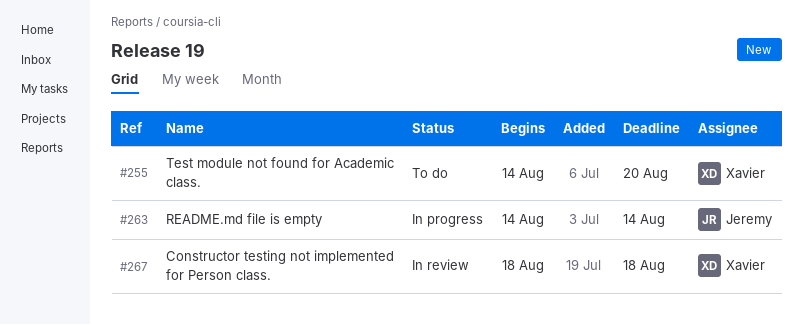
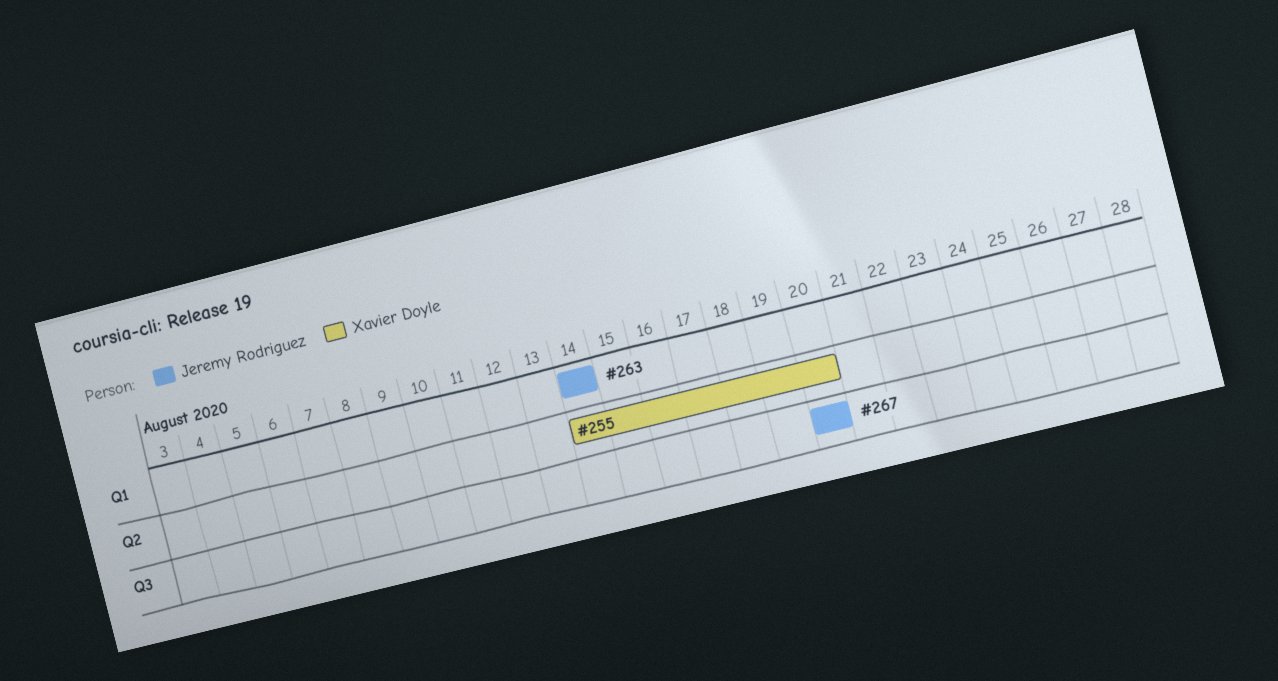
#267, owner: Xavier Doyle -> Jeremy Rodriguez
#267, start: Aug 18 -> Aug 20
#267, due: Aug 18 -> Aug 20

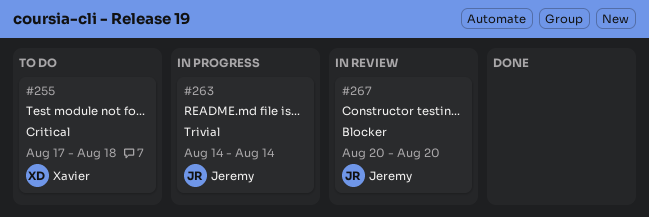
#255, start: Aug 14 -> Aug 17
#255, due: Aug 20 -> Aug 18

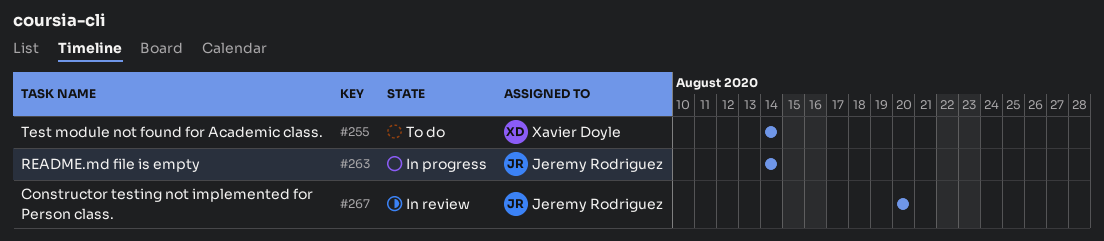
#255, start: Aug 17 -> Aug 14
#255, due: Aug 18 -> Aug 14

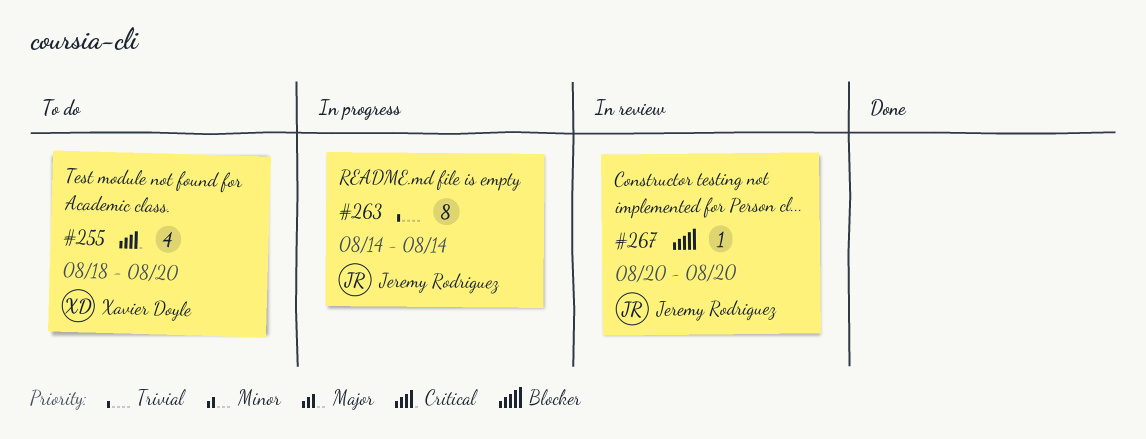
#255, start: Aug 14 -> Aug 18
#255, due: Aug 14 -> Aug 20

